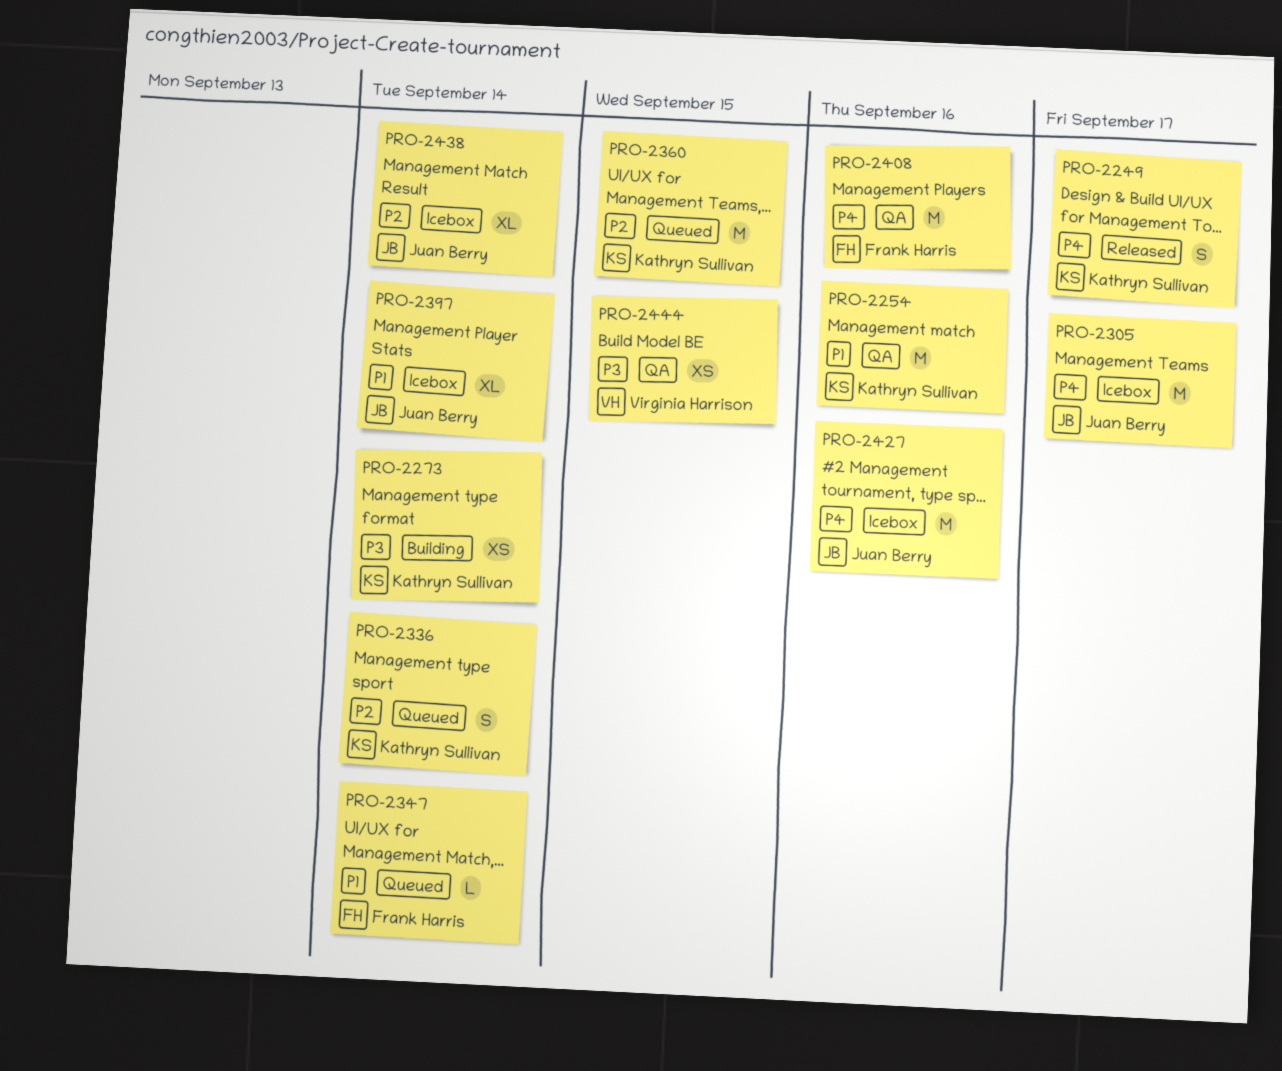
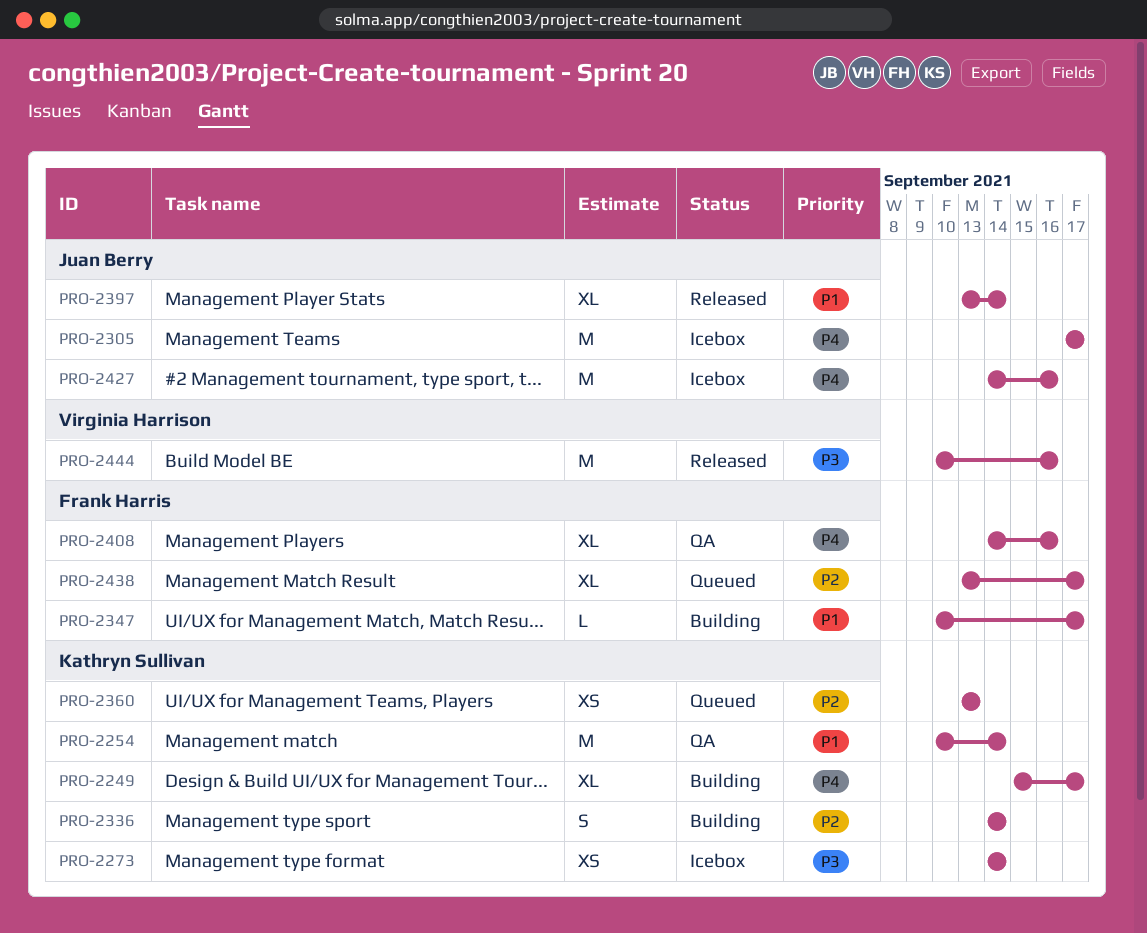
PRO-2249, status: Released -> Building
PRO-2249, estimate: S -> XL
PRO-2254, due: Sep 16 -> Sep 14
PRO-2273, status: Building -> Icebox
PRO-2336, status: Queued -> Building
PRO-2347, status: Queued -> Building
PRO-2347, due: Sep 14 -> Sep 17
PRO-2360, estimate: M -> XS
PRO-2360, due: Sep 15 -> Sep 13
PRO-2397, status: Icebox -> Released
PRO-2408, estimate: M -> XL
PRO-2438, status: Icebox -> Queued
PRO-2438, owner: Juan Berry -> Frank Harris
PRO-2438, due: Sep 14 -> Sep 17
PRO-2444, status: QA -> Released
PRO-2444, estimate: XS -> M
PRO-2444, due: Sep 15 -> Sep 16

